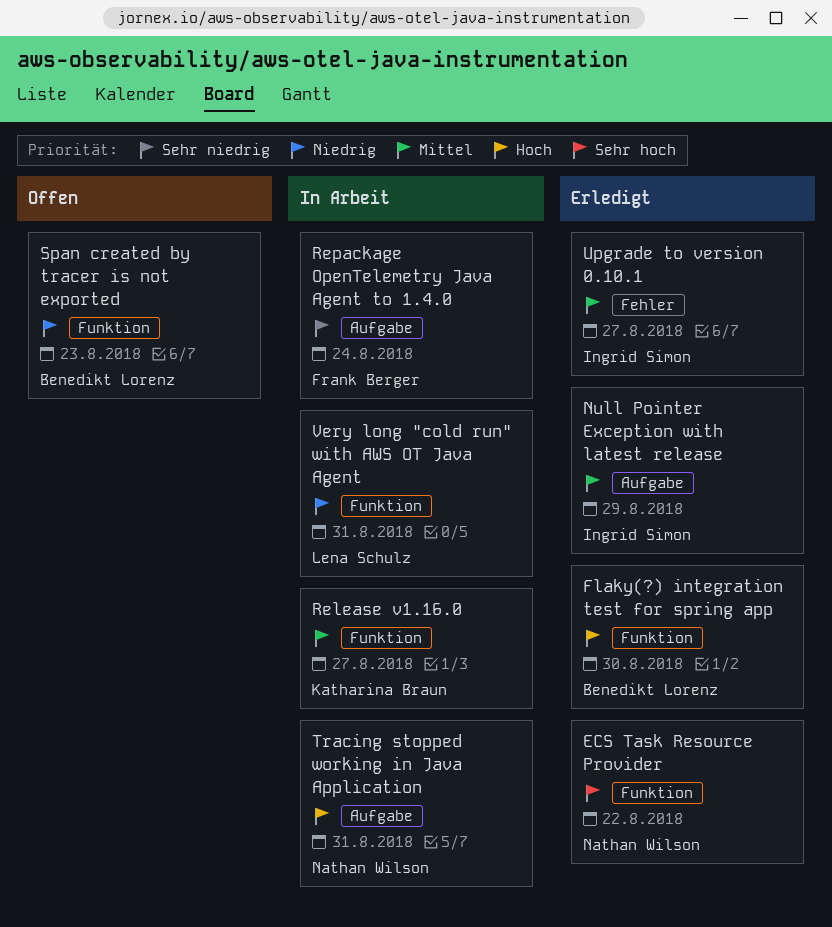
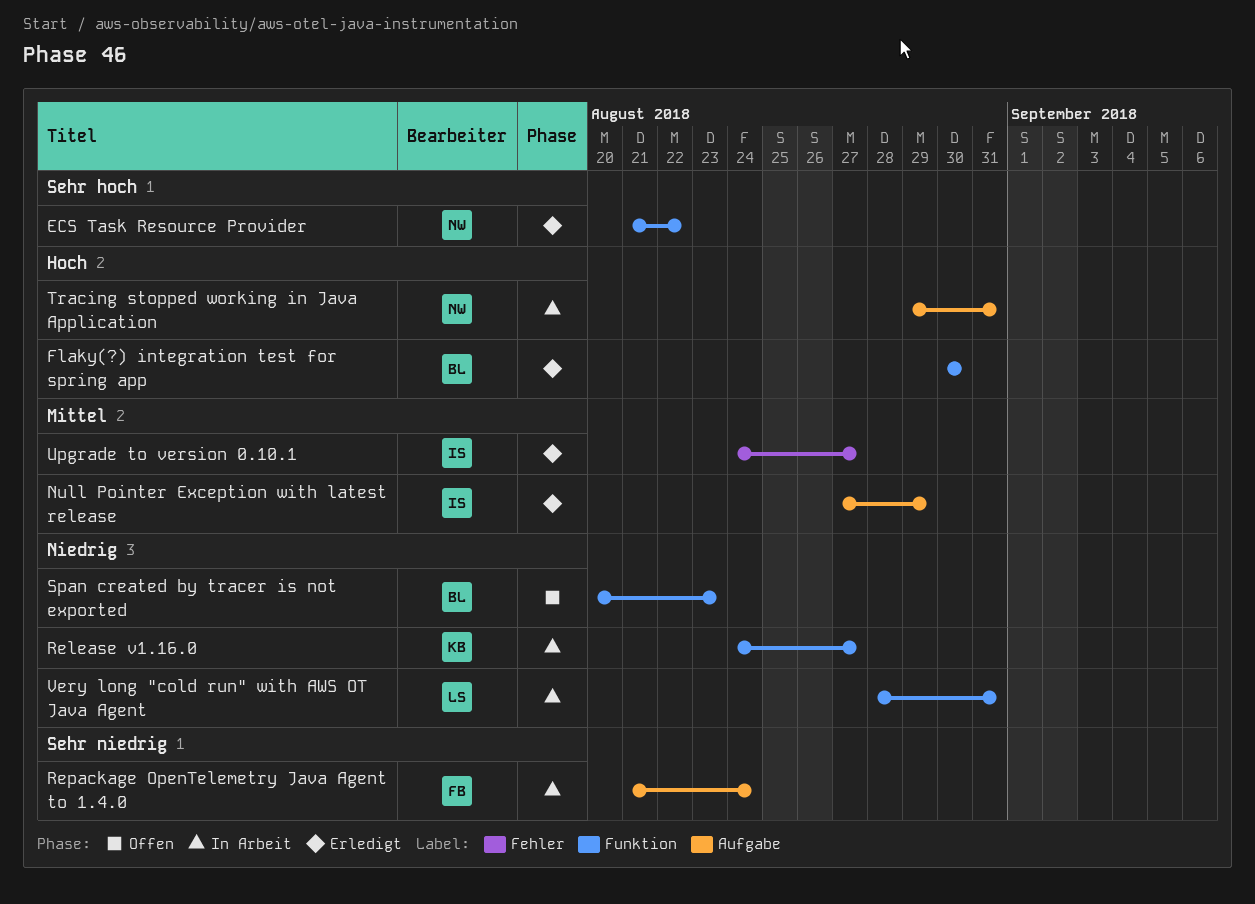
Release v1.16.0, priority: Mittel -> Niedrig

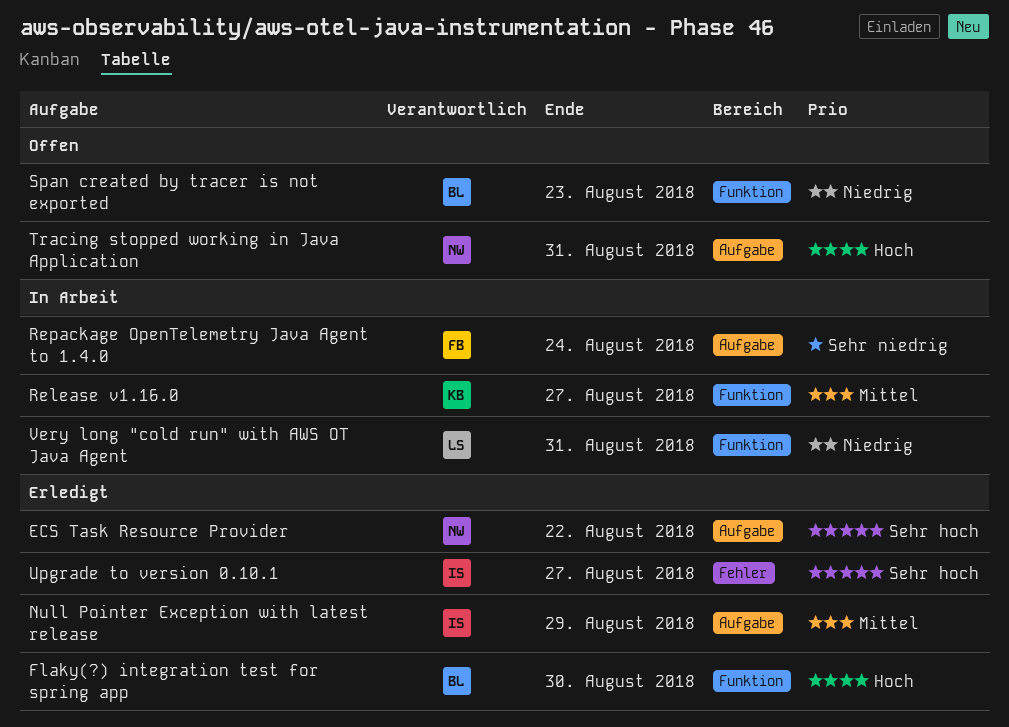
ECS Task Resource Provider, label: Funktion -> Aufgabe
Release v1.16.0, priority: Niedrig -> Mittel
Tracing stopped working in Java Application, status: In Arbeit -> Offen
Upgrade to version 0.10.1, priority: Mittel -> Sehr hoch

